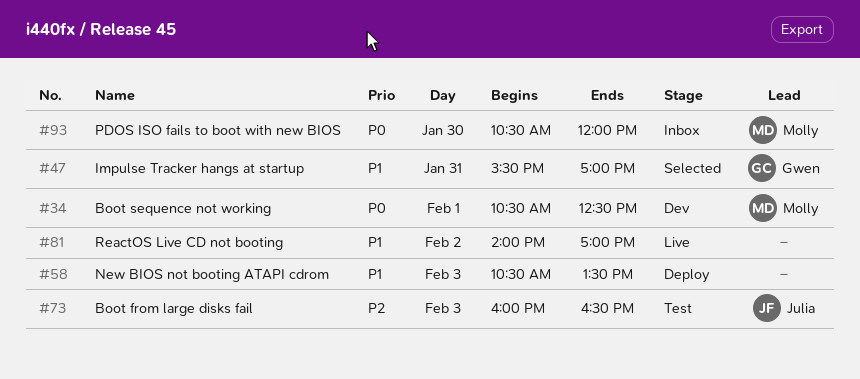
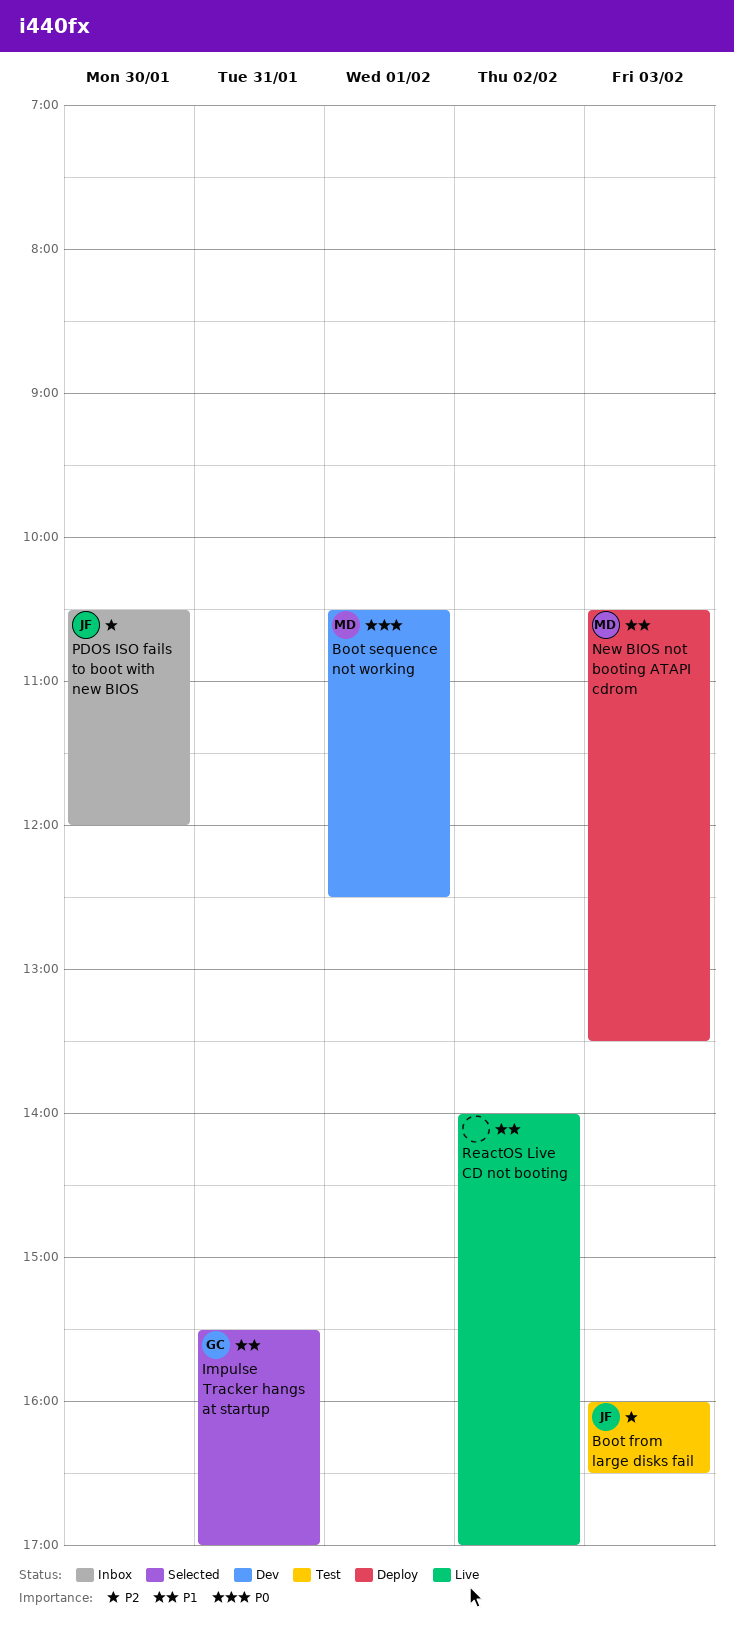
New BIOS not booting ATAPI cdrom, owner: none -> Molly
PDOS ISO fails to boot with new BIOS, owner: Molly -> Julia
PDOS ISO fails to boot with new BIOS, priority: P0 -> P2

